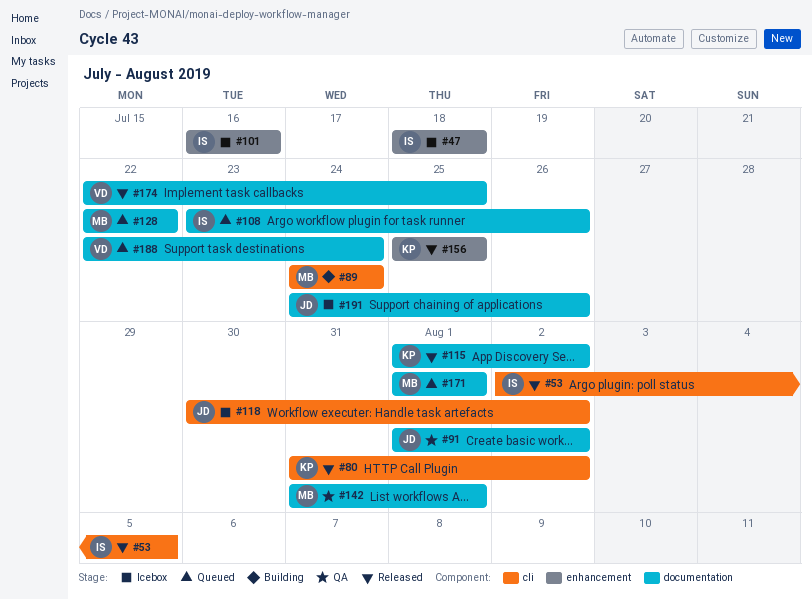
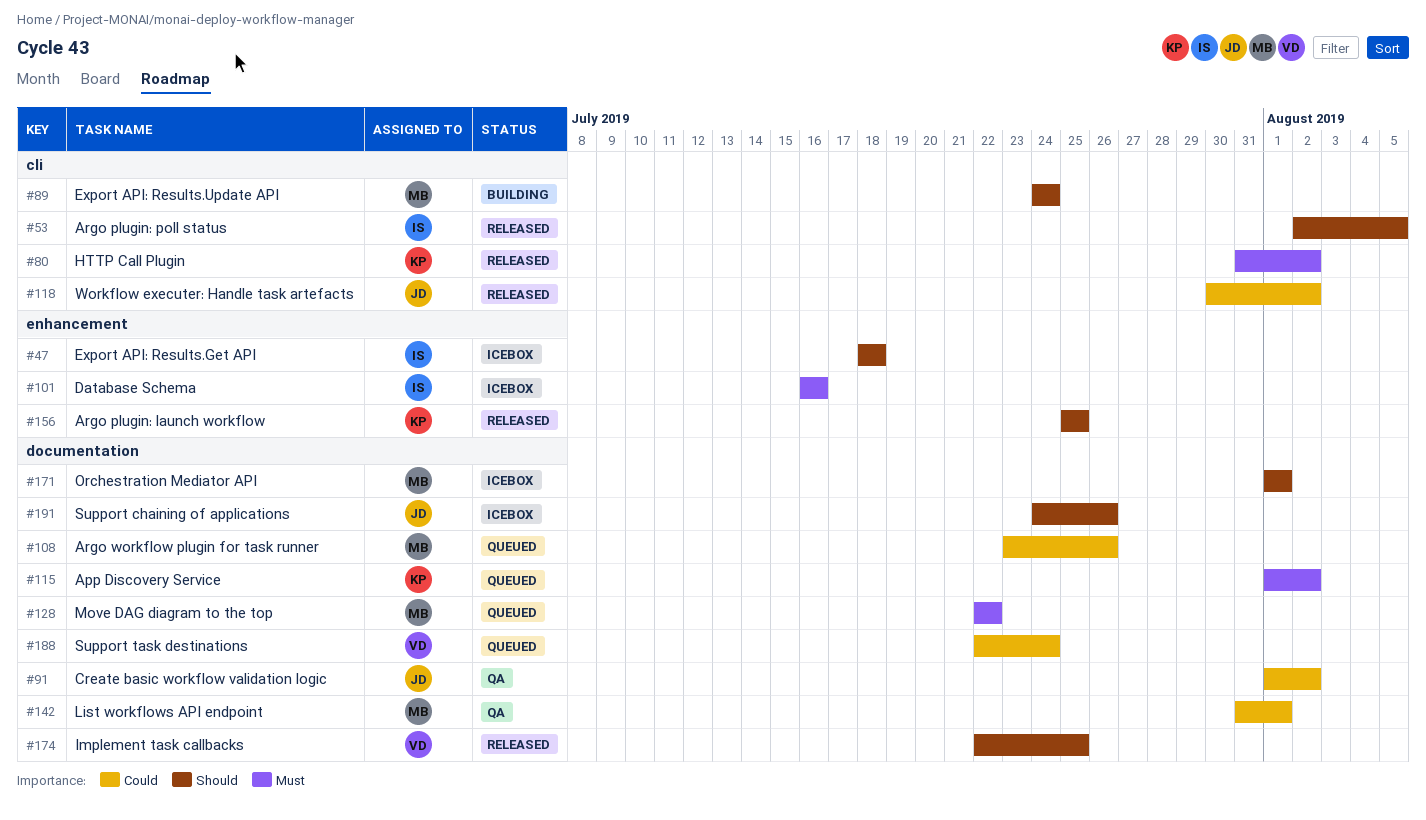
#108, owner: IS -> MB
#115, status: Released -> Queued
#118, status: Icebox -> Released
#171, status: Queued -> Icebox

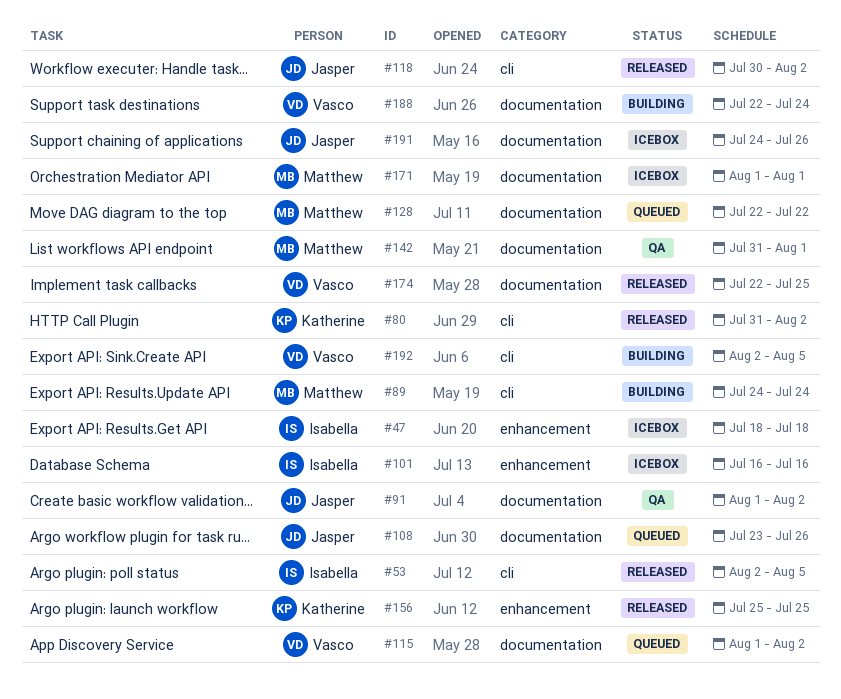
#108, owner: Matthew -> Jasper
#115, owner: Katherine -> Vasco
#188, status: Queued -> Building
#192: none -> present

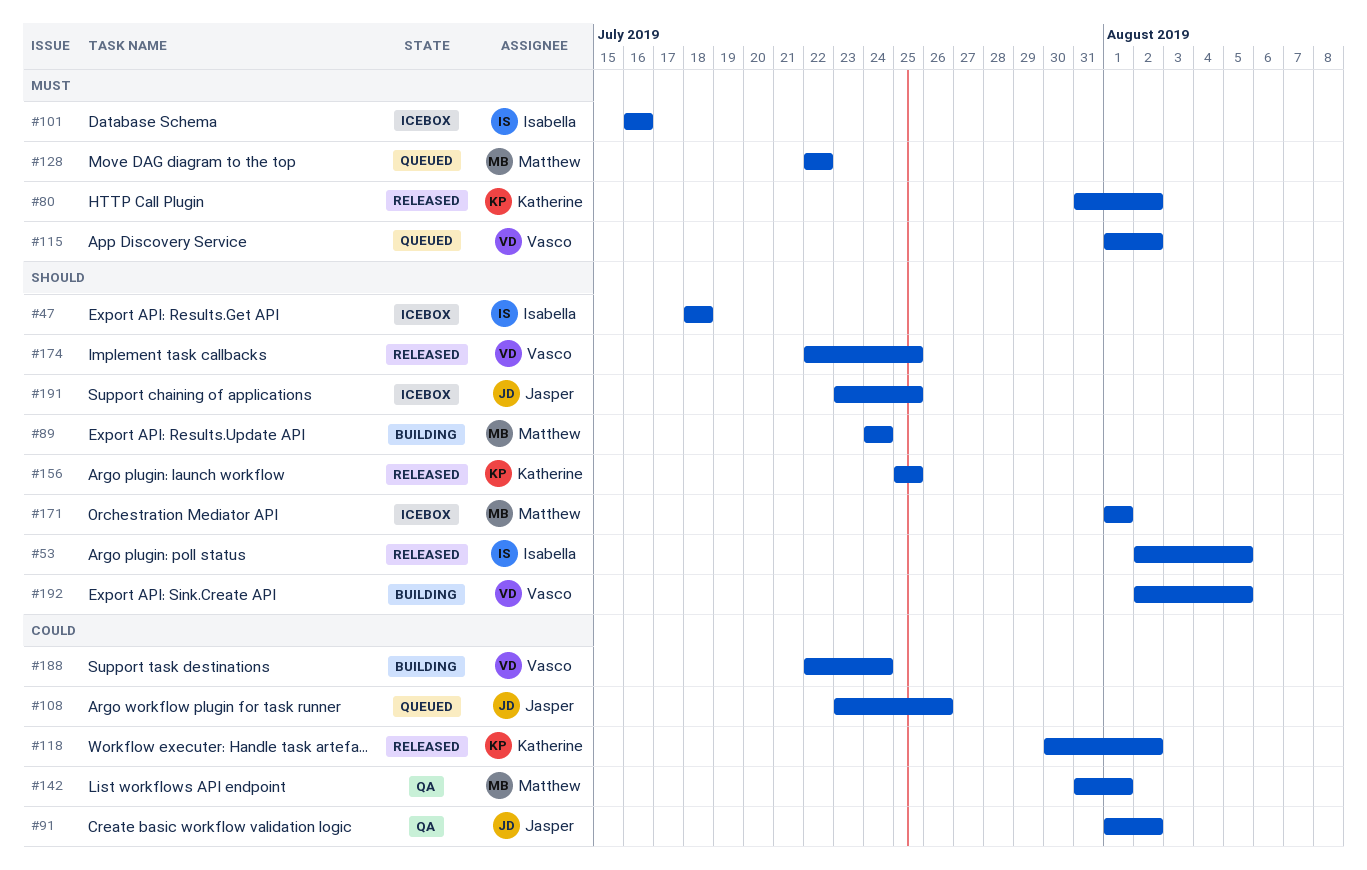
#118, owner: Jasper -> Katherine
#191, start: Jul 24 -> Jul 23
#191, due: Jul 26 -> Jul 25

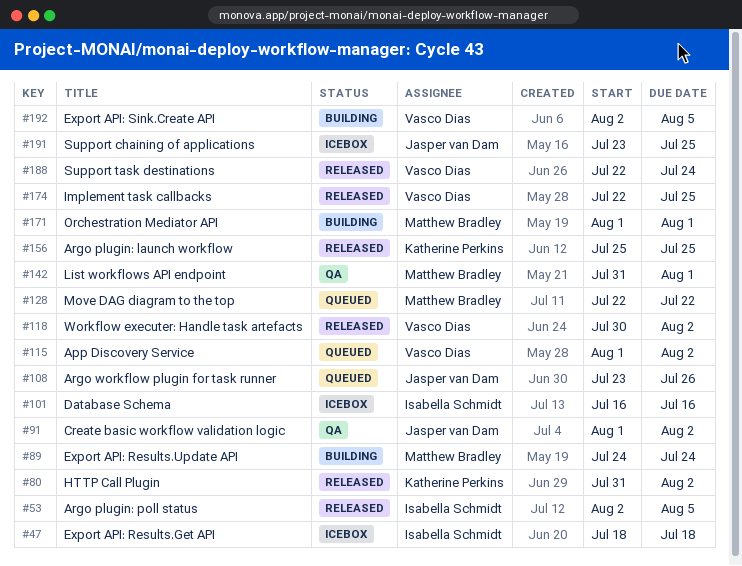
#118, owner: Katherine Perkins -> Vasco Dias
#171, status: Icebox -> Building
#188, status: Building -> Released

